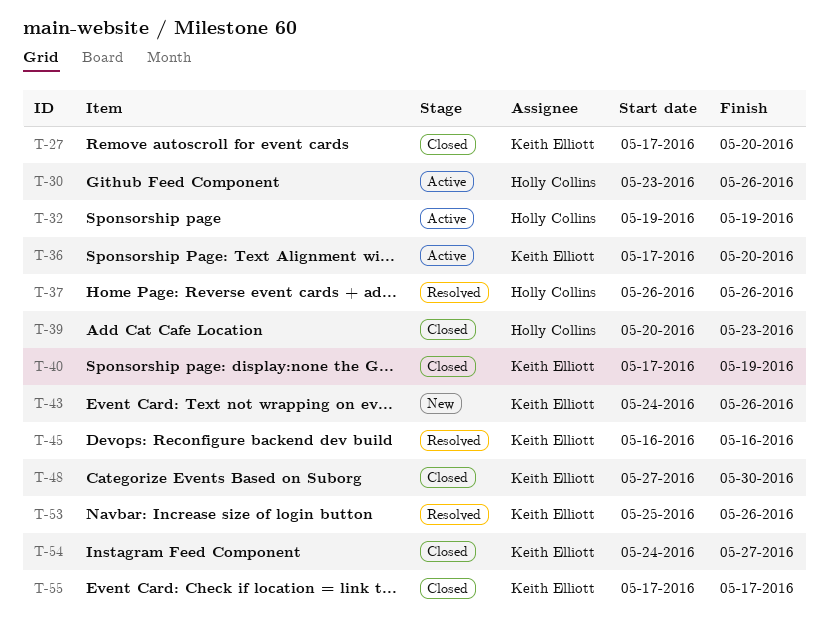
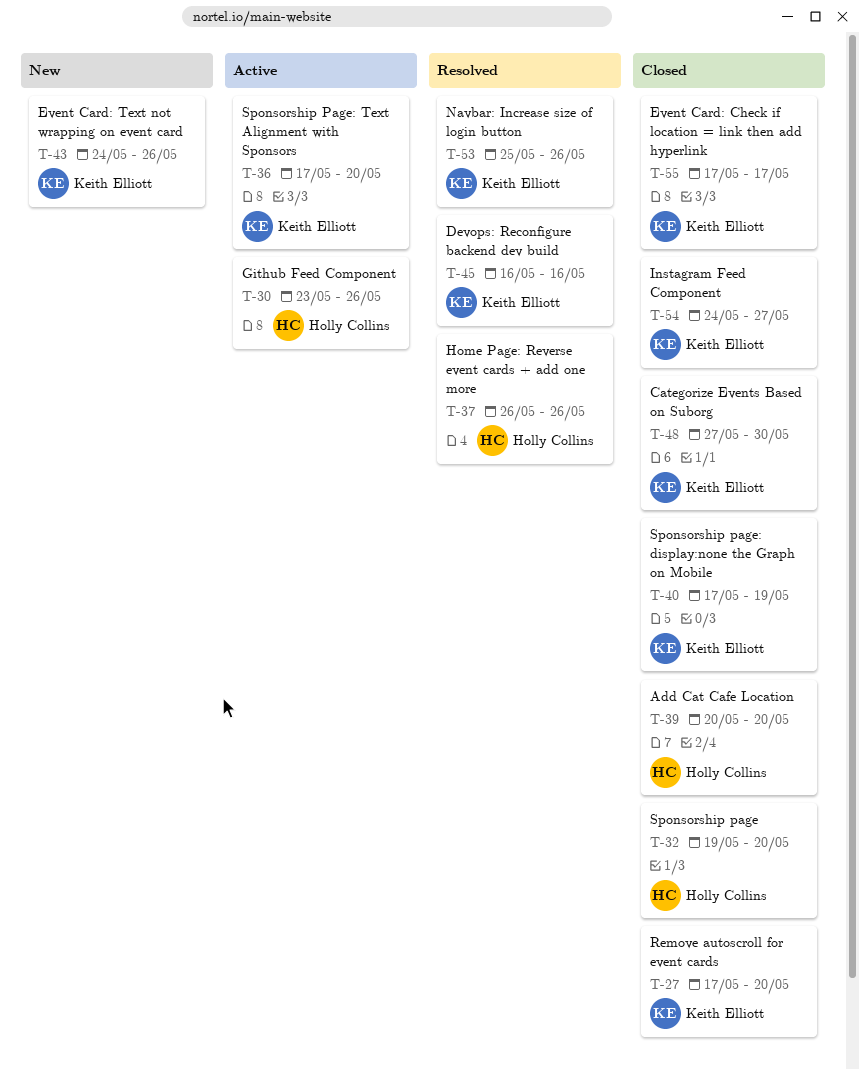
T-32, status: Active -> Closed
T-32, due: May 19 -> May 20
T-39, due: May 23 -> May 20

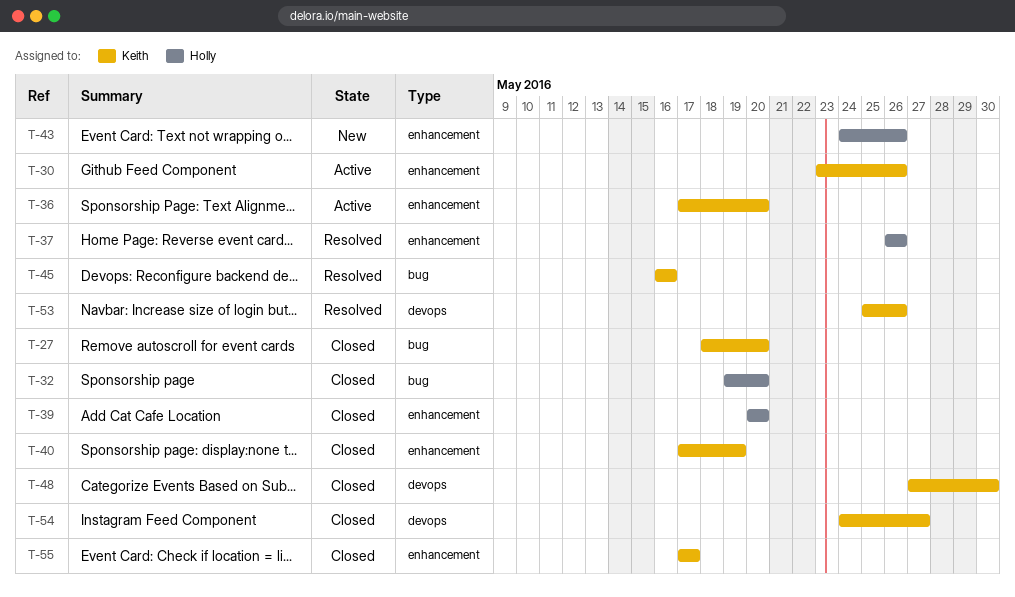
T-27, start: May 17 -> May 18
T-30, owner: Holly Collins -> Keith Elliott
T-43, owner: Keith Elliott -> Holly Collins

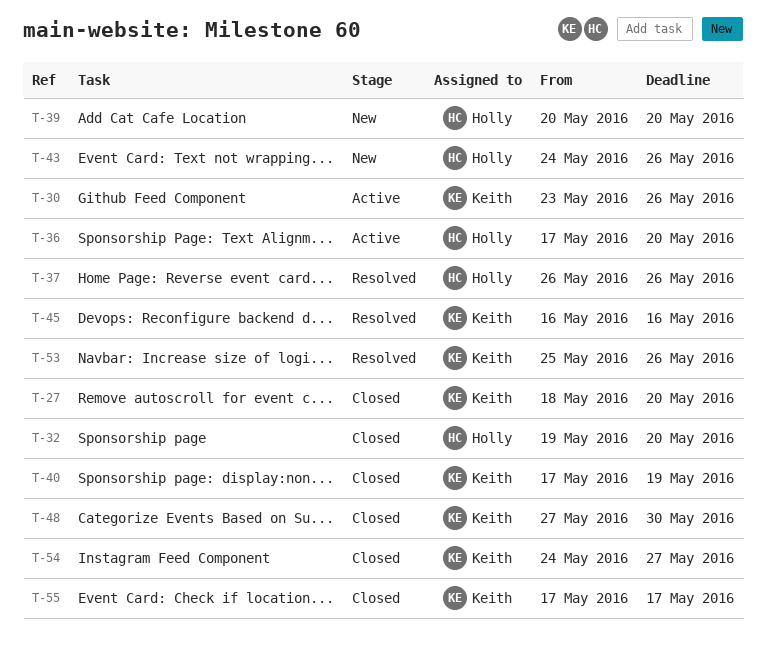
T-36, owner: Keith -> Holly
T-39, status: Closed -> New

